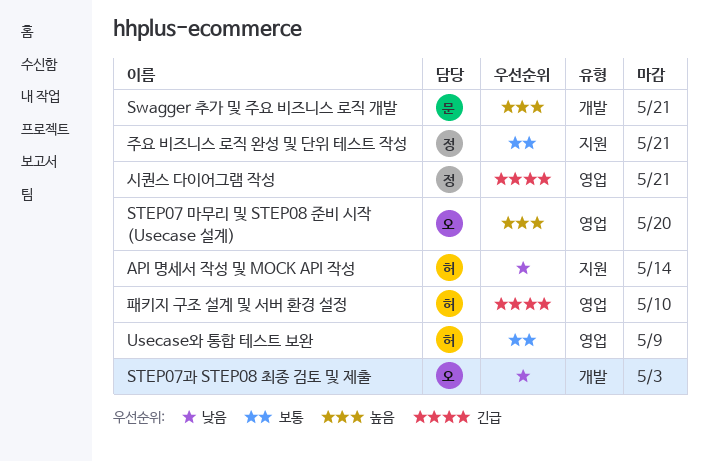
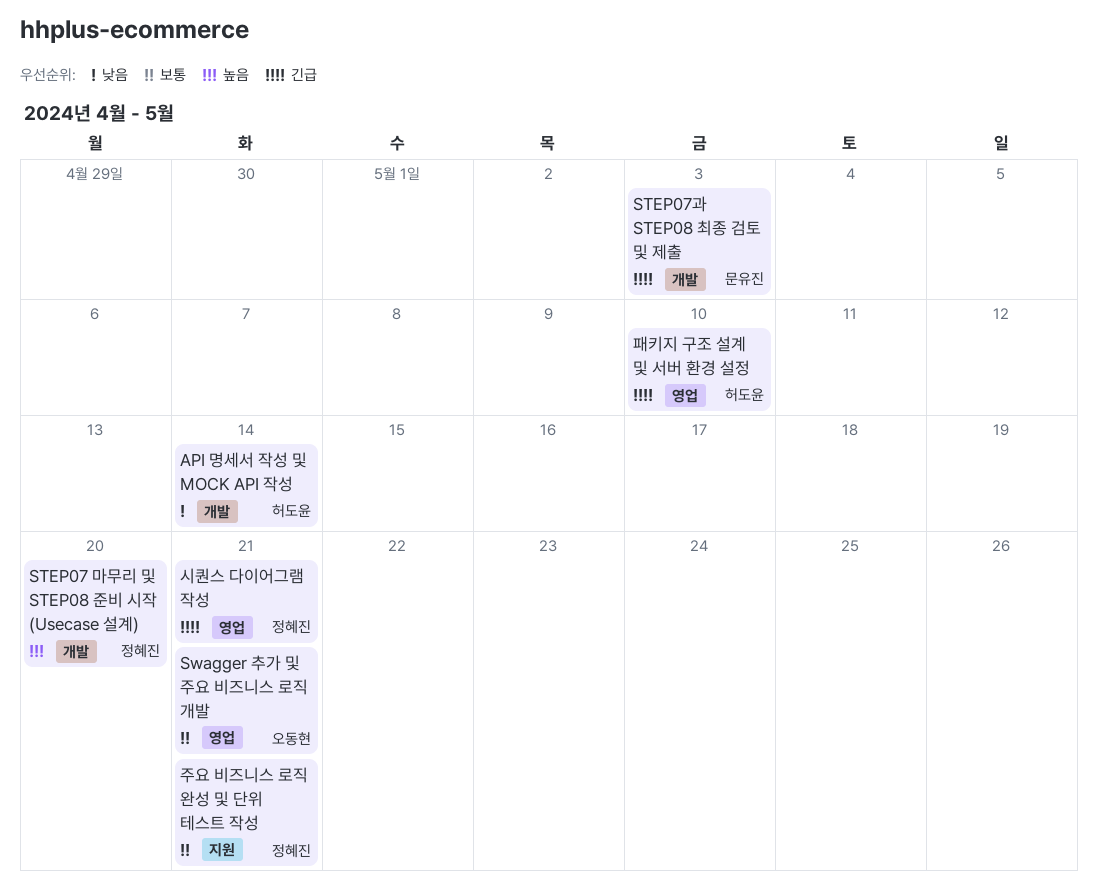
API 명세서 작성 및 MOCK API 작성, label: 지원 -> 개발
STEP07 마무리 및 STEP08 준비 시작 (Usecase 설계), owner: 오동현 -> 정혜진
STEP07 마무리 및 STEP08 준비 시작 (Usecase 설계), label: 영업 -> 개발
STEP07과 STEP08 최종 검토 및 제출, owner: 오동현 -> 문유진
STEP07과 STEP08 최종 검토 및 제출, priority: 낮음 -> 긴급
Swagger 추가 및 주요 비즈니스 로직 개발, owner: 문유진 -> 오동현
Swagger 추가 및 주요 비즈니스 로직 개발, priority: 높음 -> 보통
Swagger 추가 및 주요 비즈니스 로직 개발, label: 개발 -> 영업
Usecase와 통합 테스트 보완: present -> none

